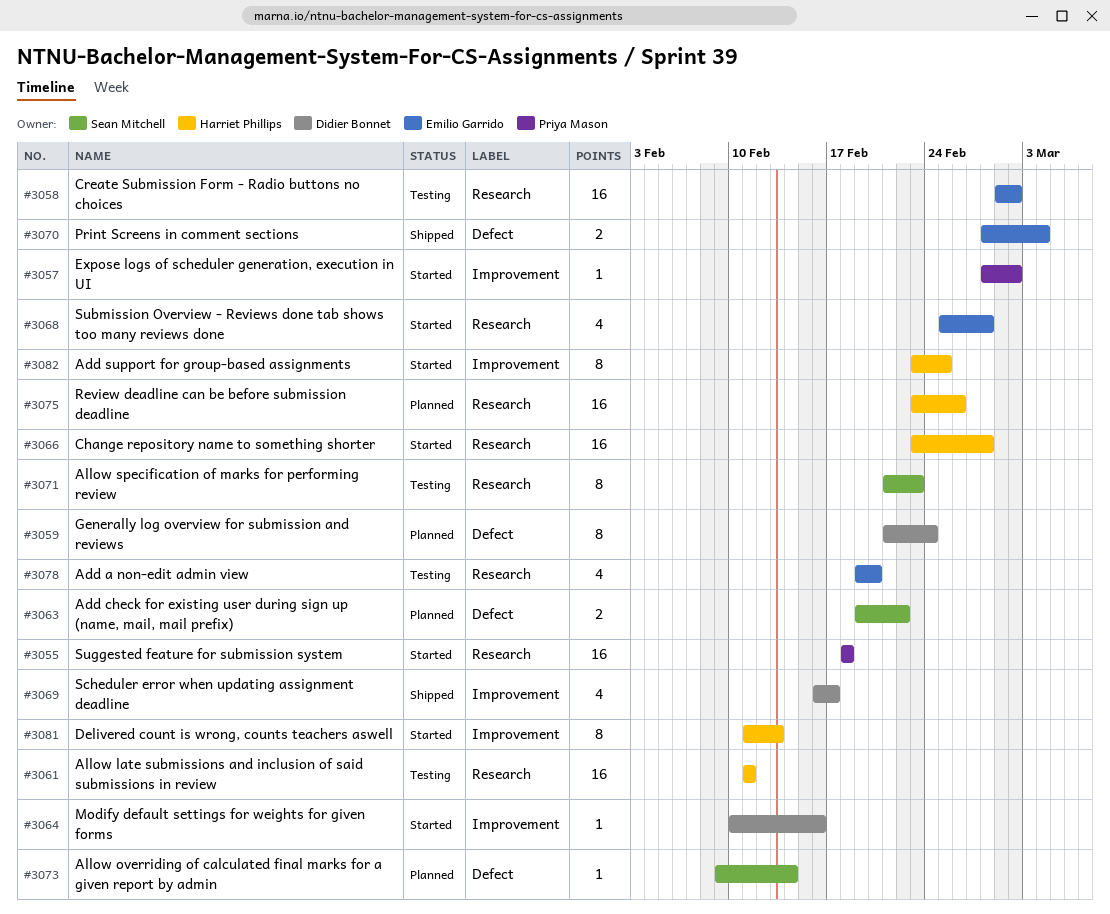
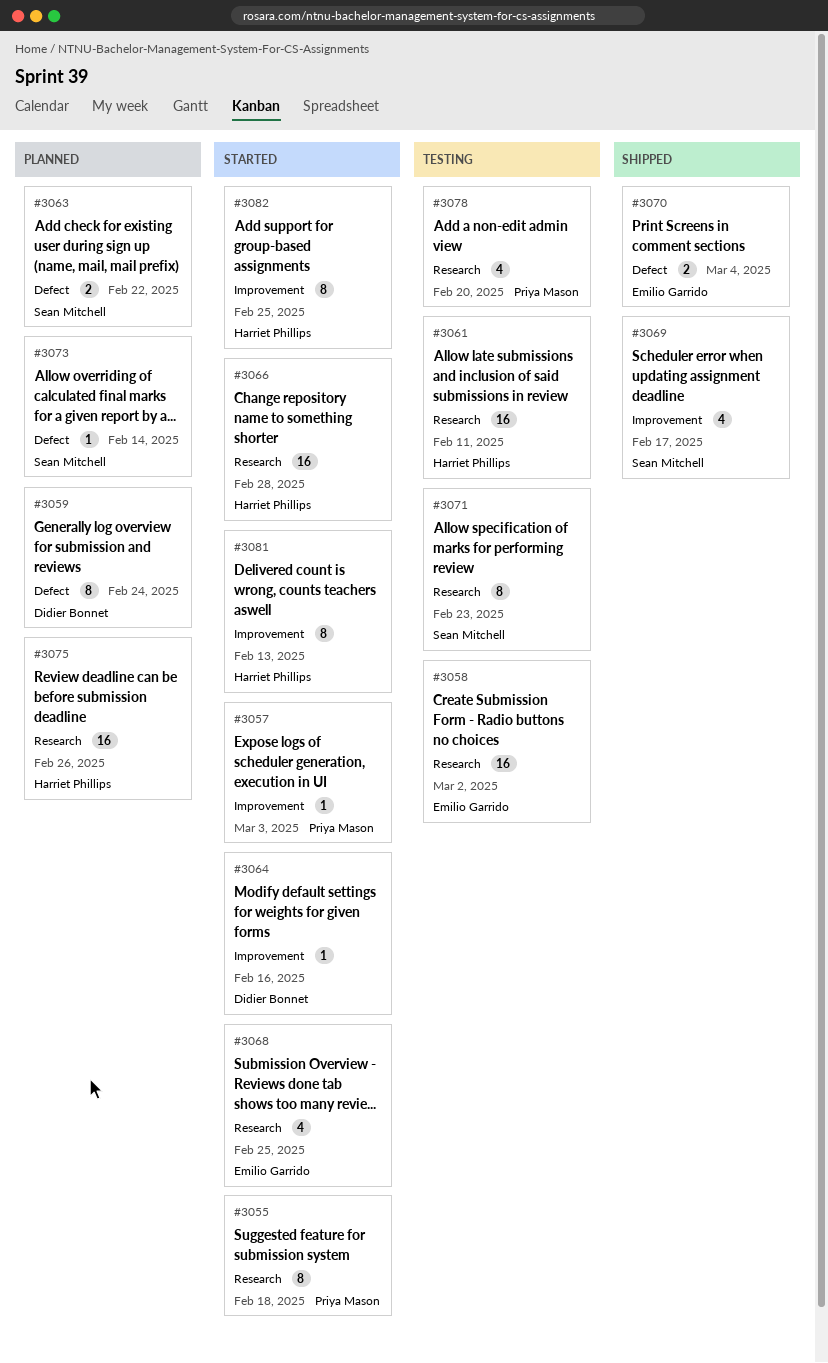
#3055, estimate: 16 -> 8
#3057, due: Mar 2 -> Mar 3
#3068, due: Feb 28 -> Feb 25
#3069, owner: Didier Bonnet -> Sean Mitchell
#3078, owner: Emilio Garrido -> Priya Mason

